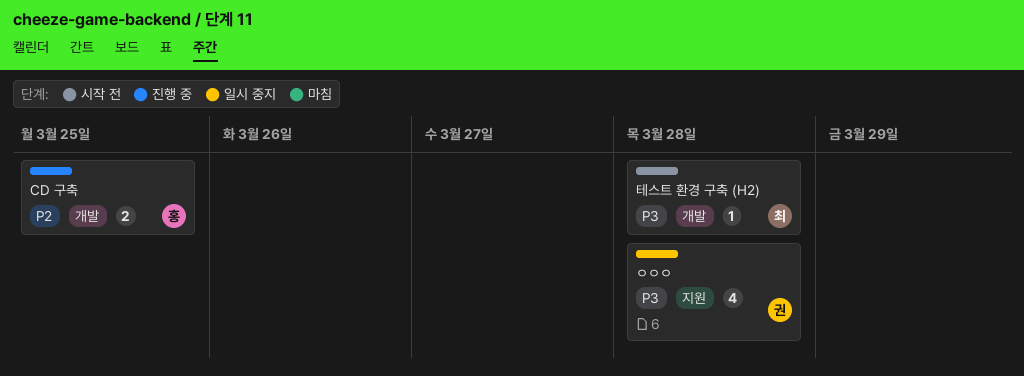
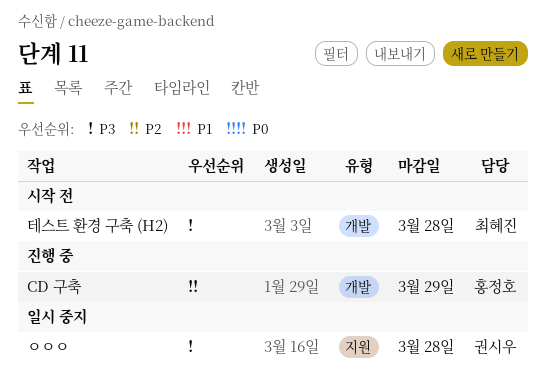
CD 구축, due: Mar 25 -> Mar 29

